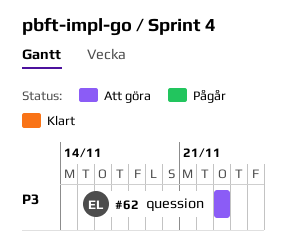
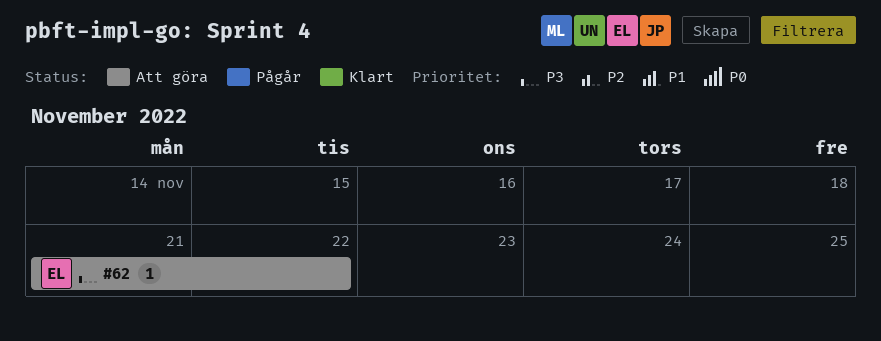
#62, start: Nov 23 -> Nov 21
#62, due: Nov 23 -> Nov 22

